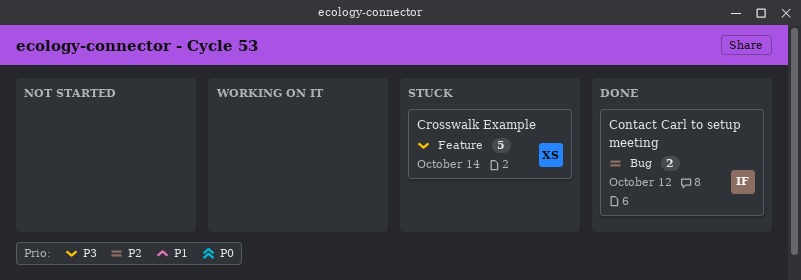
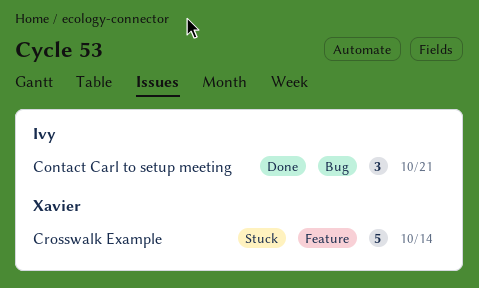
Contact Carl to setup meeting, estimate: 2 -> 3
Contact Carl to setup meeting, due: Oct 12 -> Oct 21

